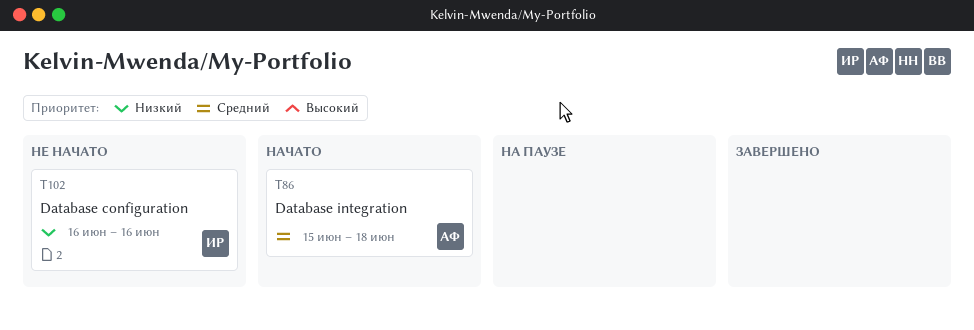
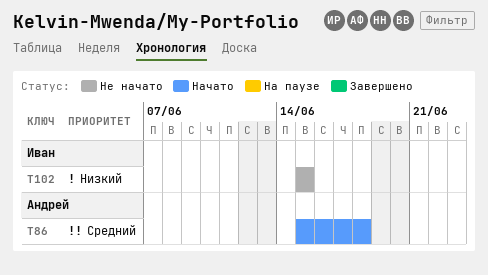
T102, start: Jun 16 -> Jun 15
T102, due: Jun 16 -> Jun 15

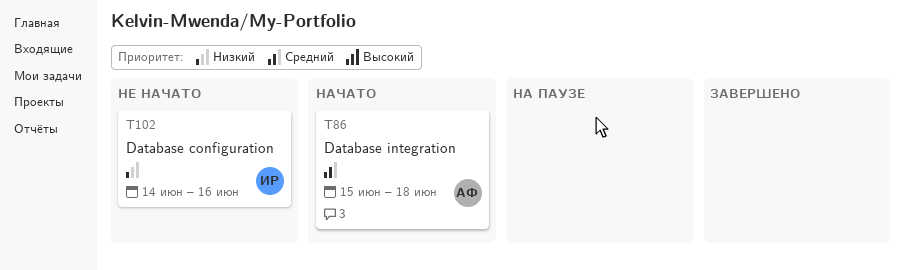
T102, start: Jun 15 -> Jun 14
T102, due: Jun 15 -> Jun 16

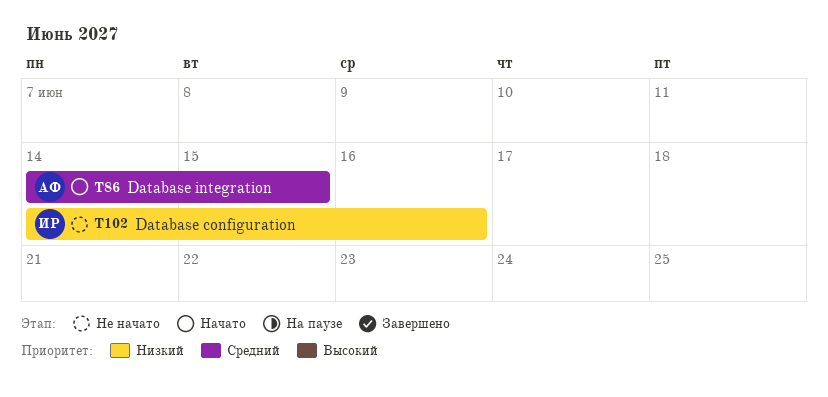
T86, start: Jun 15 -> Jun 14
T86, due: Jun 18 -> Jun 15

